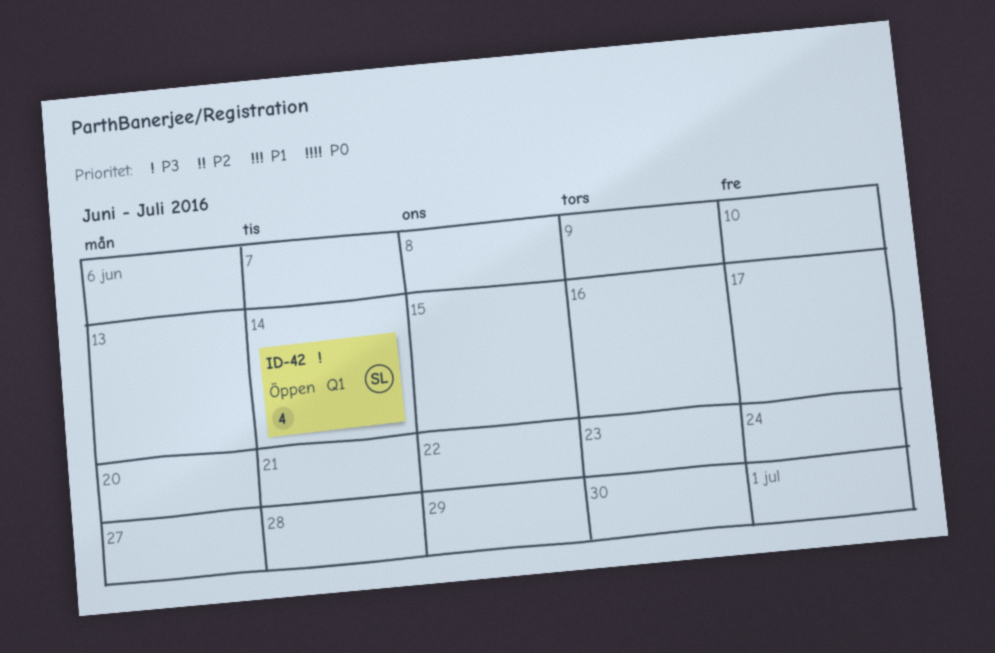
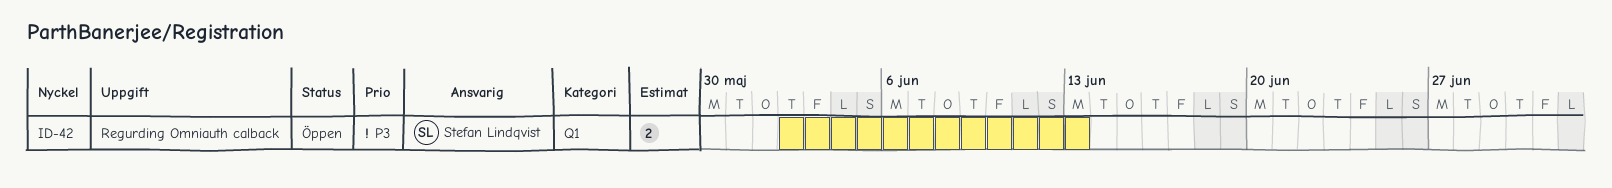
ID-42, estimate: 4 -> 2
ID-42, due: Jun 14 -> Jun 13

